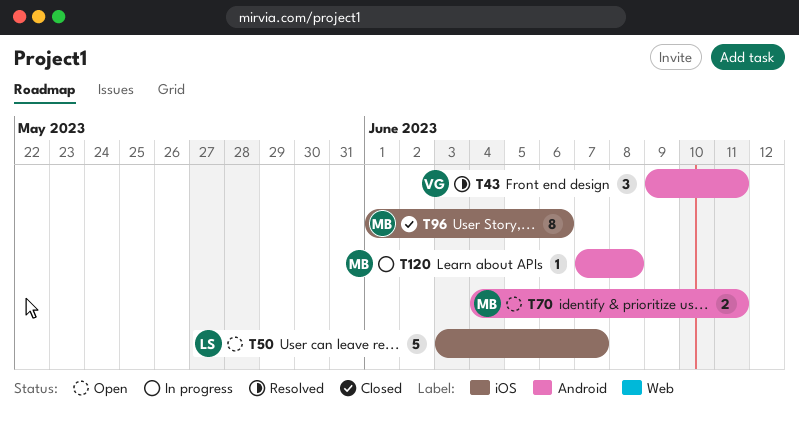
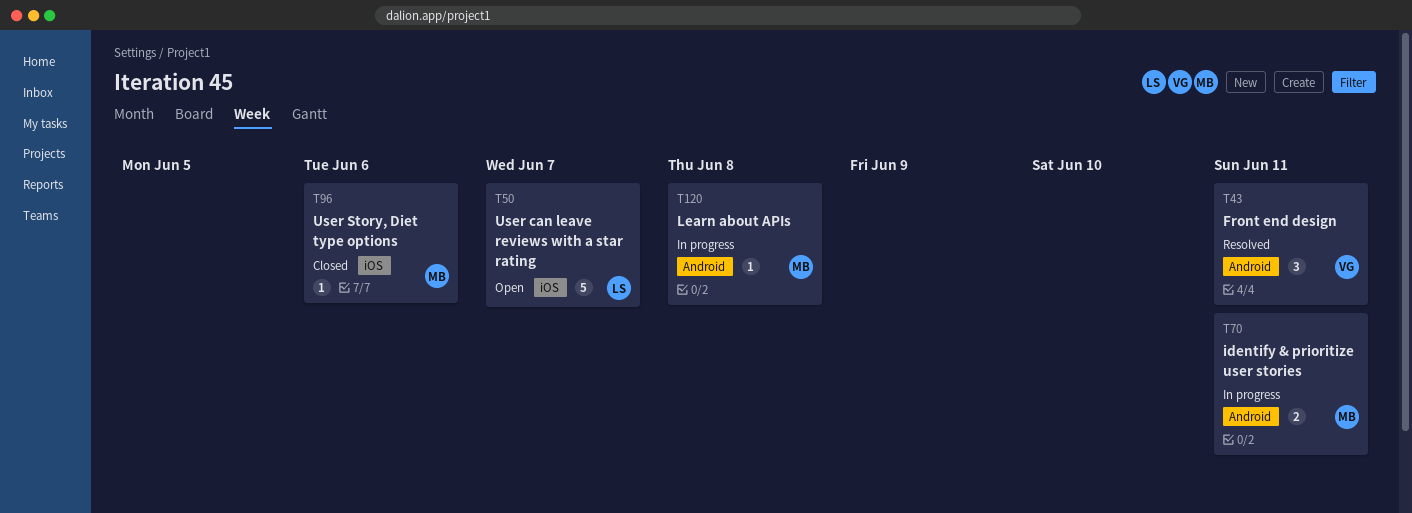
T70, status: Open -> In progress
T96, estimate: 8 -> 1

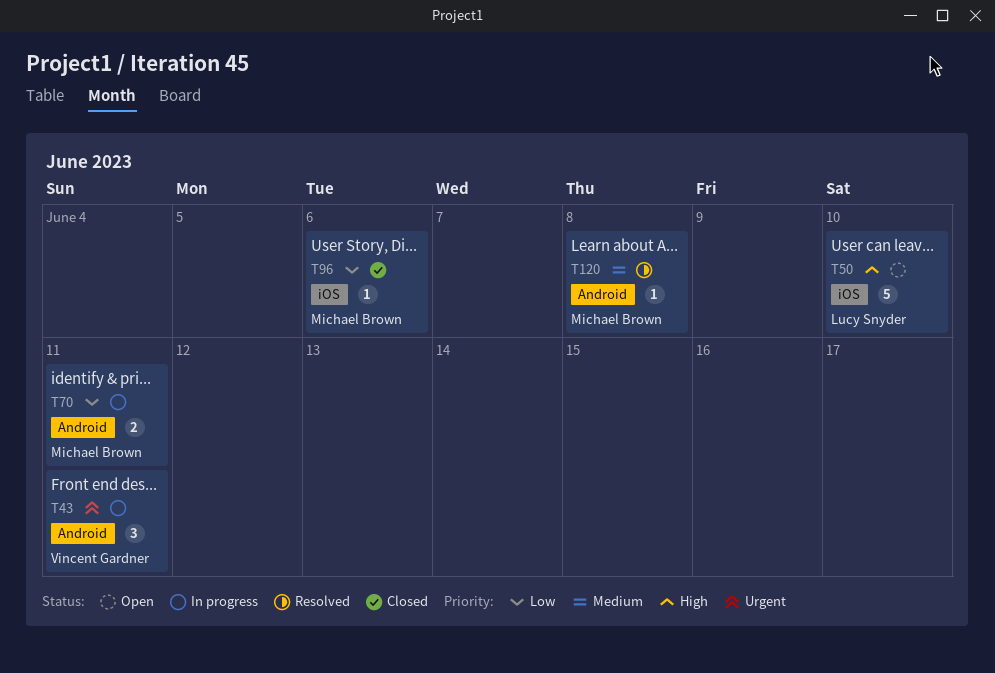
T43, status: Resolved -> In progress
T50, due: Jun 7 -> Jun 10
T120, status: In progress -> Resolved

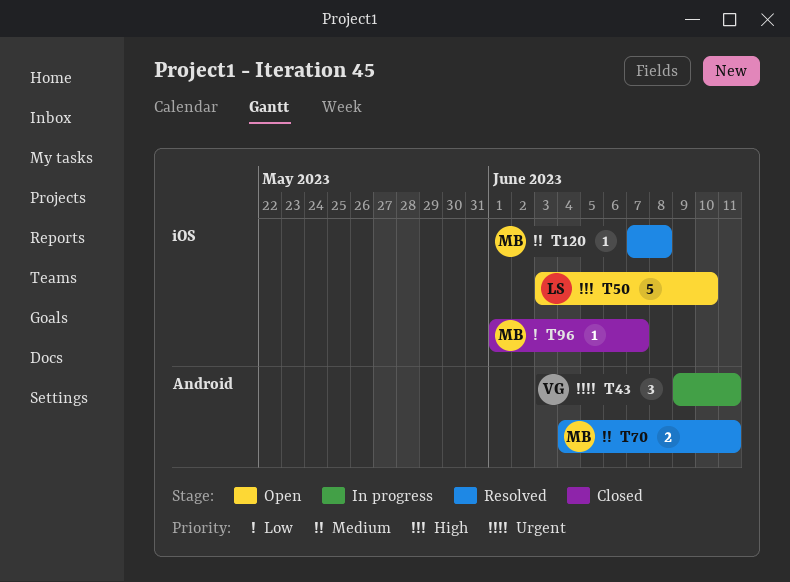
T70, status: In progress -> Resolved
T70, priority: Low -> Medium
T96, due: Jun 6 -> Jun 7
T120, label: Android -> iOS

